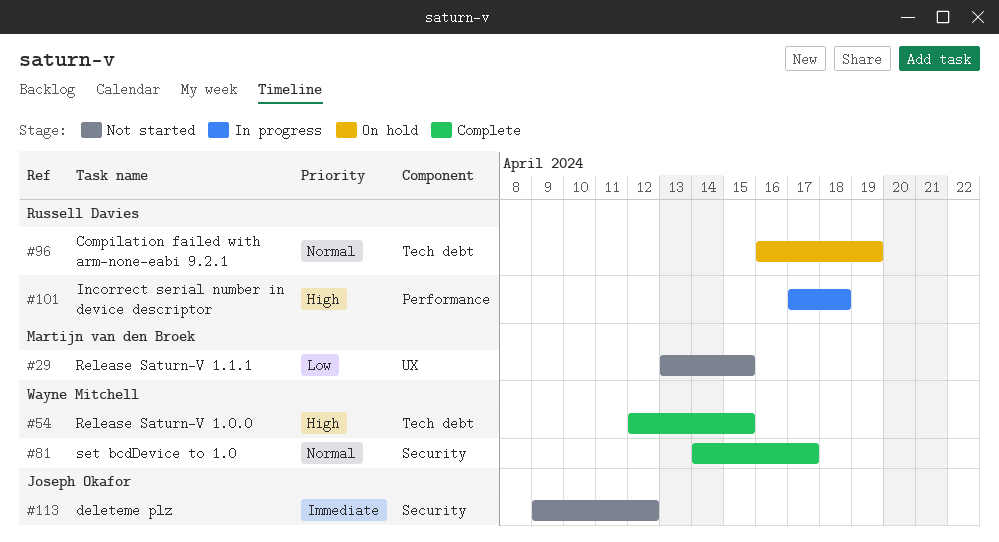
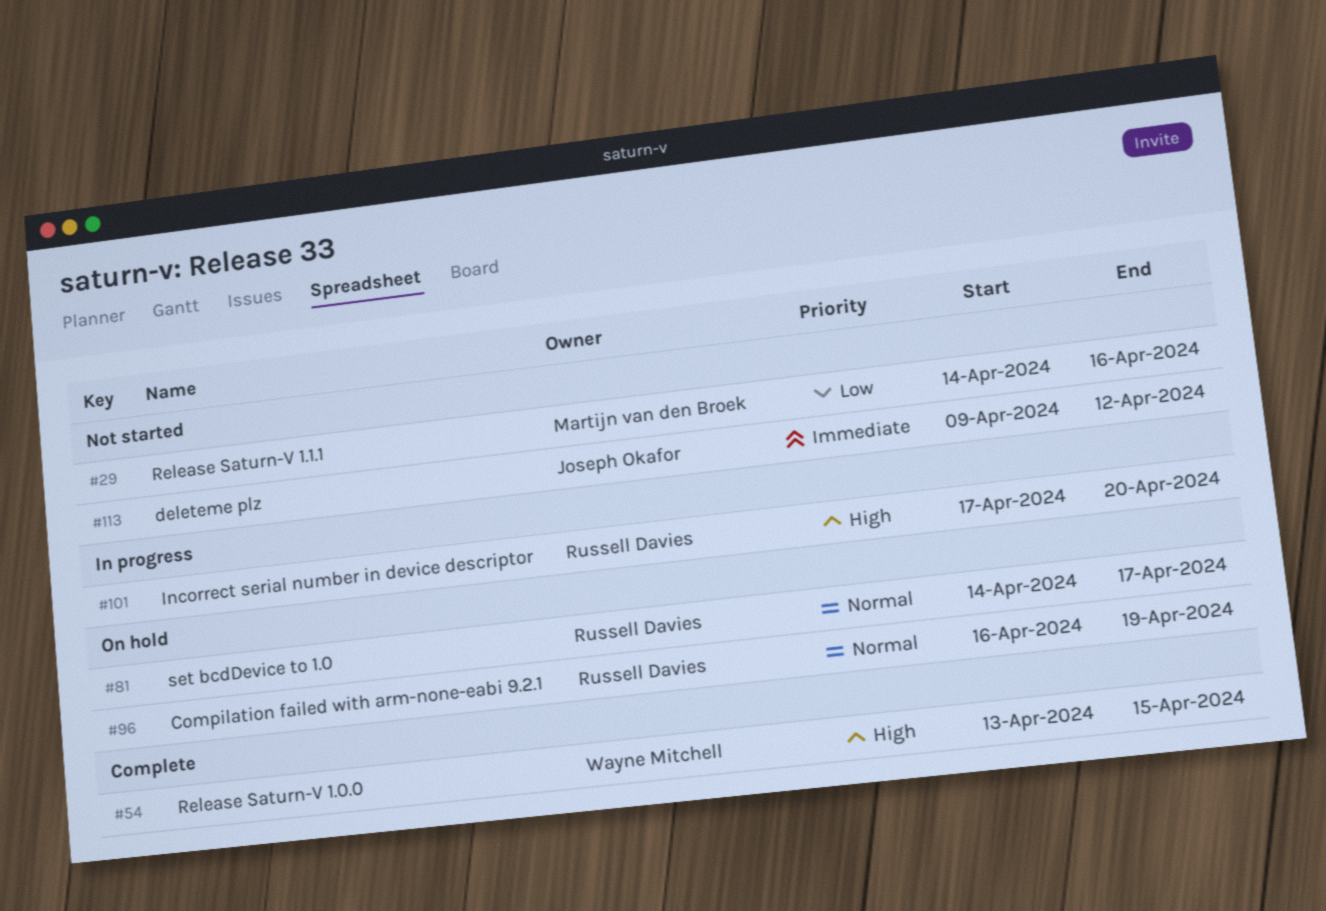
#29, start: Apr 13 -> Apr 14
#29, due: Apr 15 -> Apr 16
#54, start: Apr 12 -> Apr 13
#81, status: Complete -> On hold
#81, owner: Wayne Mitchell -> Russell Davies
#101, due: Apr 18 -> Apr 20

